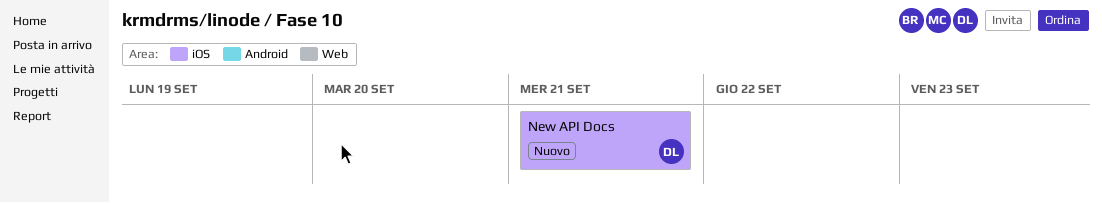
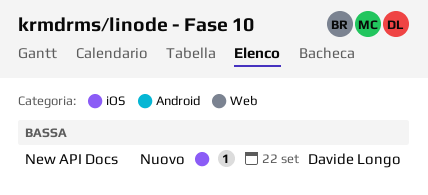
New API Docs, due: Sep 21 -> Sep 22

